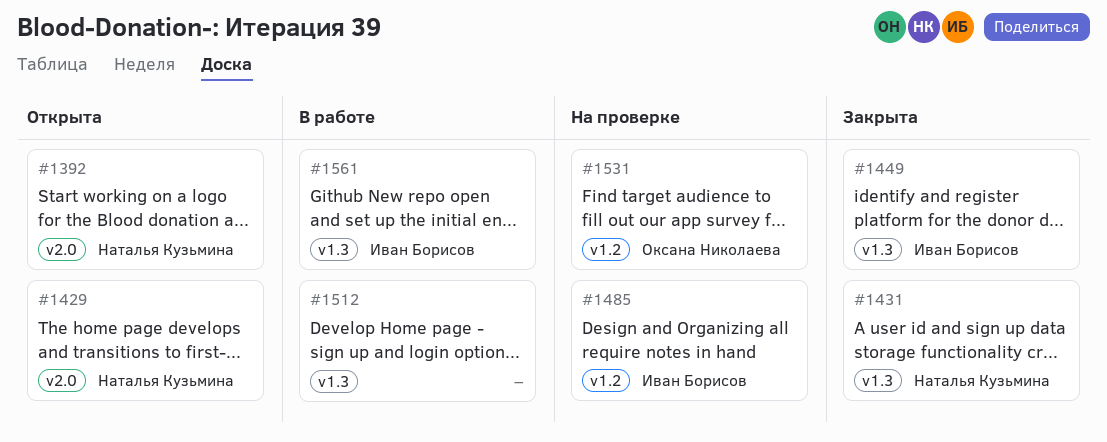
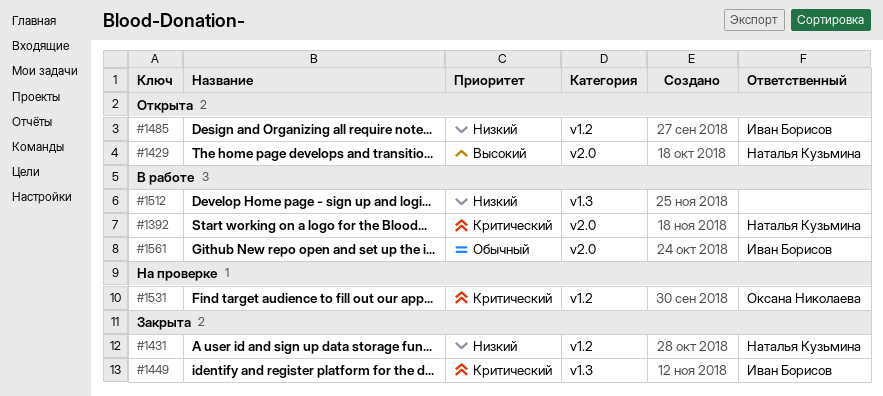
#1392, status: Открыта -> В работе
#1431, label: v1.3 -> v1.2
#1485, status: На проверке -> Открыта
#1561, label: v1.3 -> v2.0

